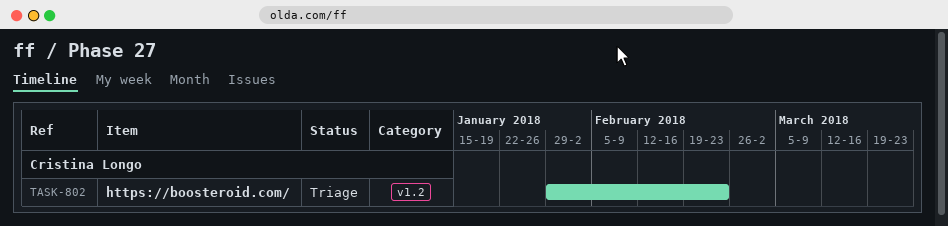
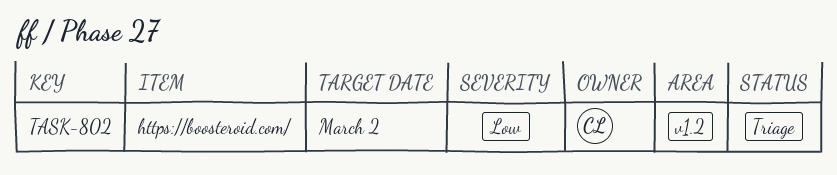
TASK-802, due: Feb 23 -> Mar 2

